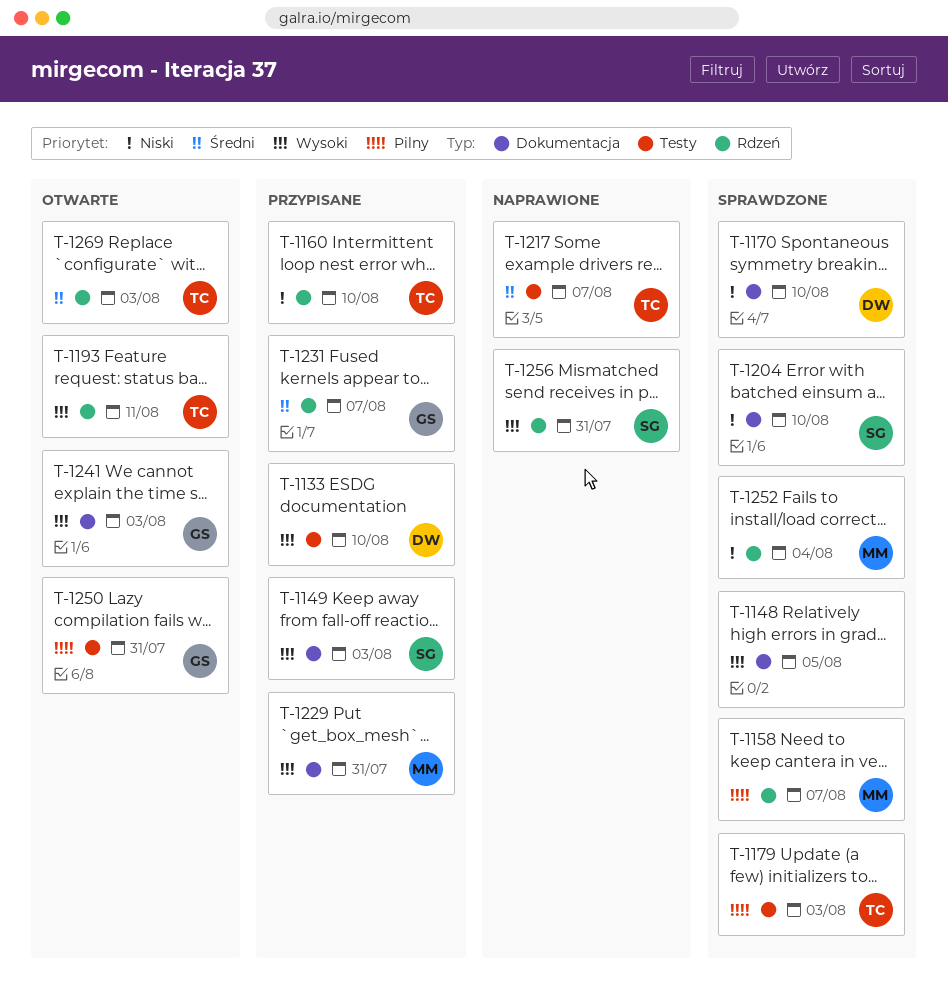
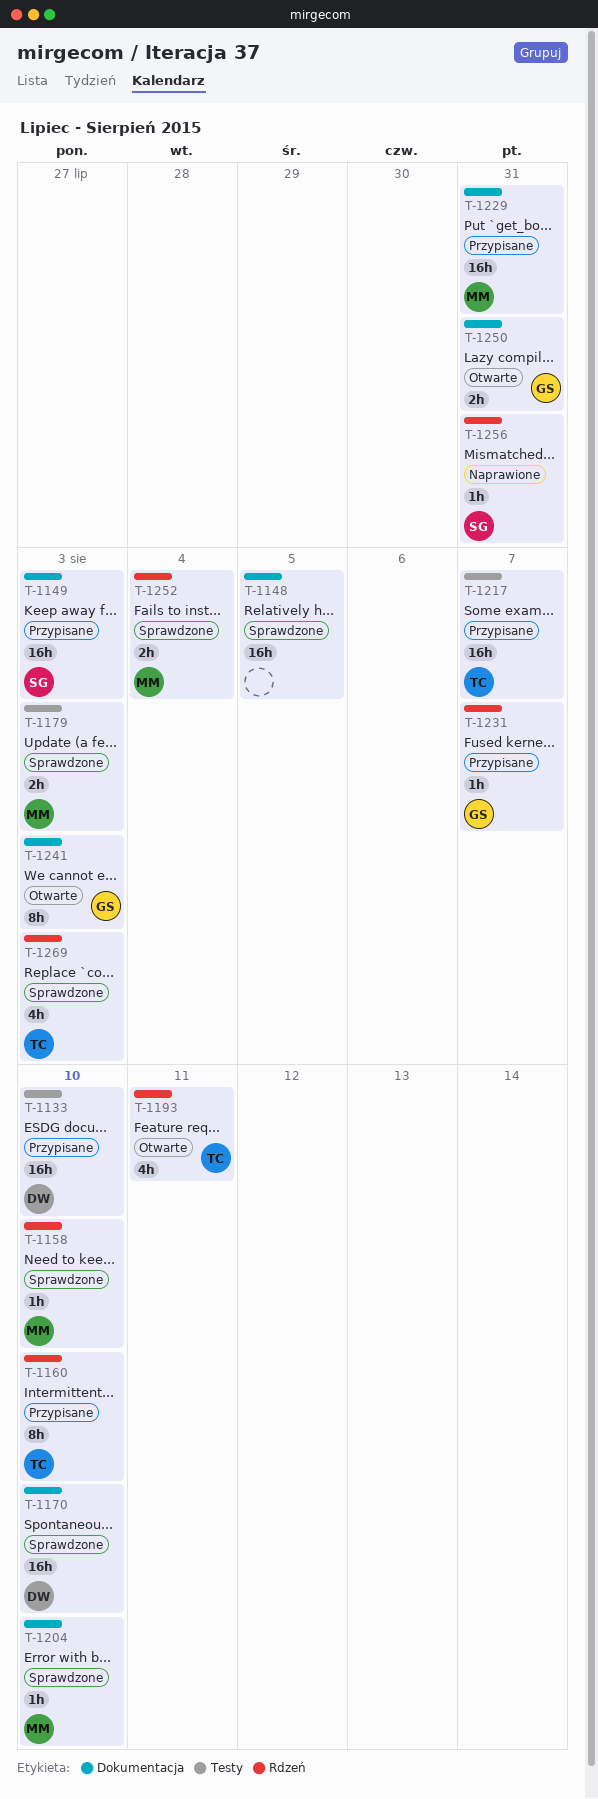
T-1158, due: Aug 7 -> Aug 10
T-1179, owner: TC -> MM
T-1204, owner: SG -> MM
T-1217, status: Naprawione -> Przypisane
T-1250, label: Testy -> Dokumentacja
T-1269, status: Otwarte -> Sprawdzone

